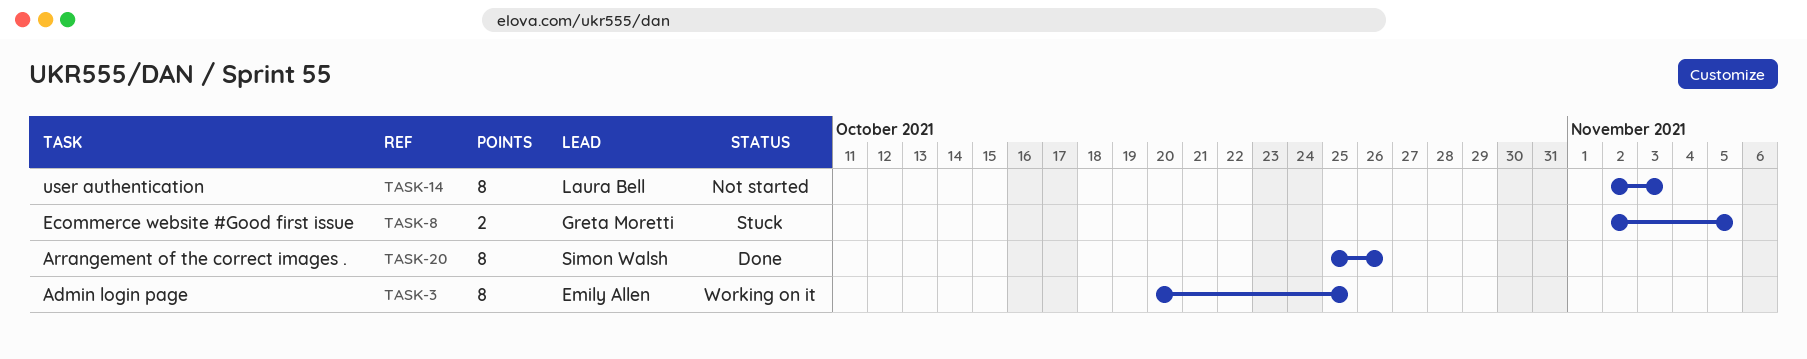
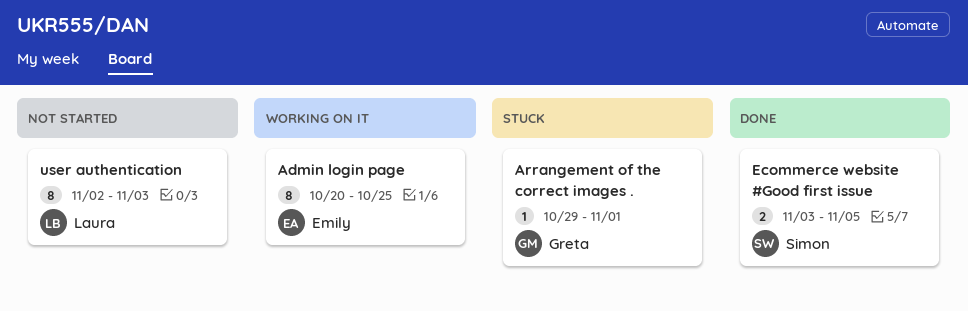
Arrangement of the correct images ., status: Done -> Stuck
Arrangement of the correct images ., owner: Simon Walsh -> Greta Moretti
Arrangement of the correct images ., estimate: 8 -> 1
Arrangement of the correct images ., start: Oct 25 -> Oct 29
Arrangement of the correct images ., due: Oct 26 -> Nov 1
Ecommerce website #Good first issue, status: Stuck -> Done
Ecommerce website #Good first issue, owner: Greta Moretti -> Simon Walsh
Ecommerce website #Good first issue, start: Nov 2 -> Nov 3

